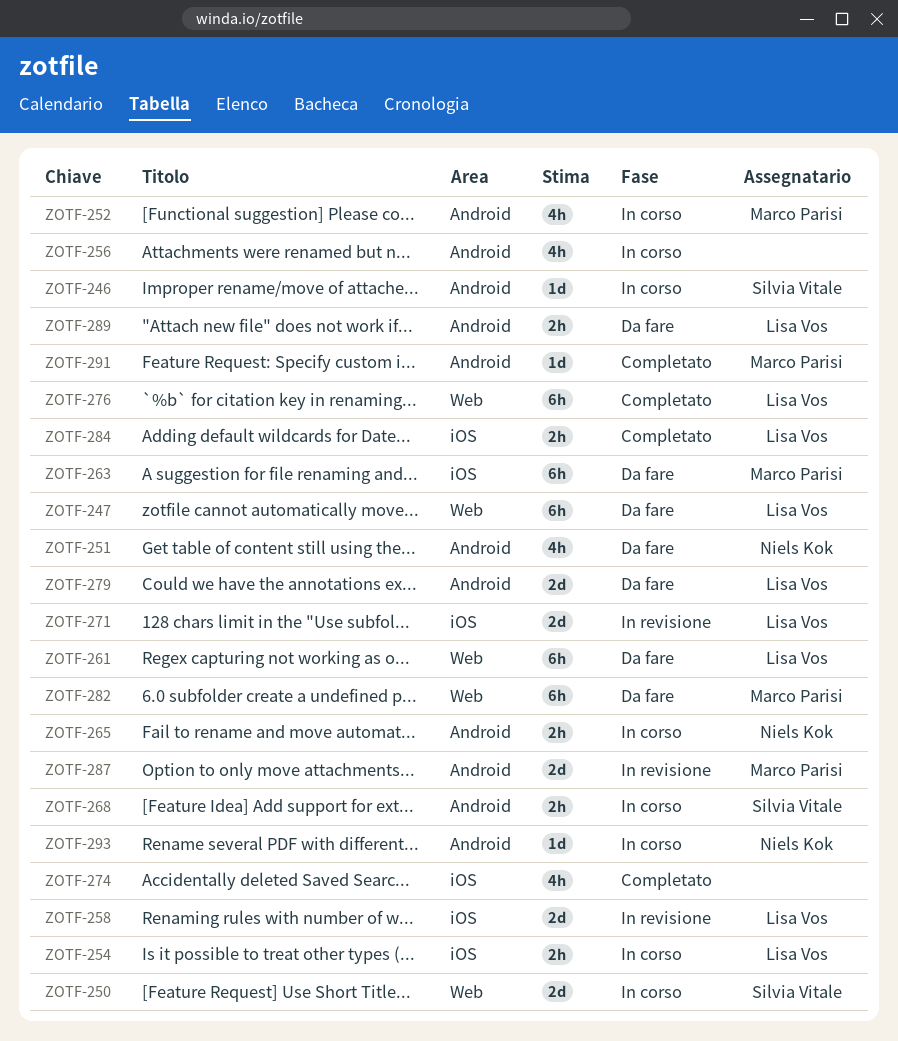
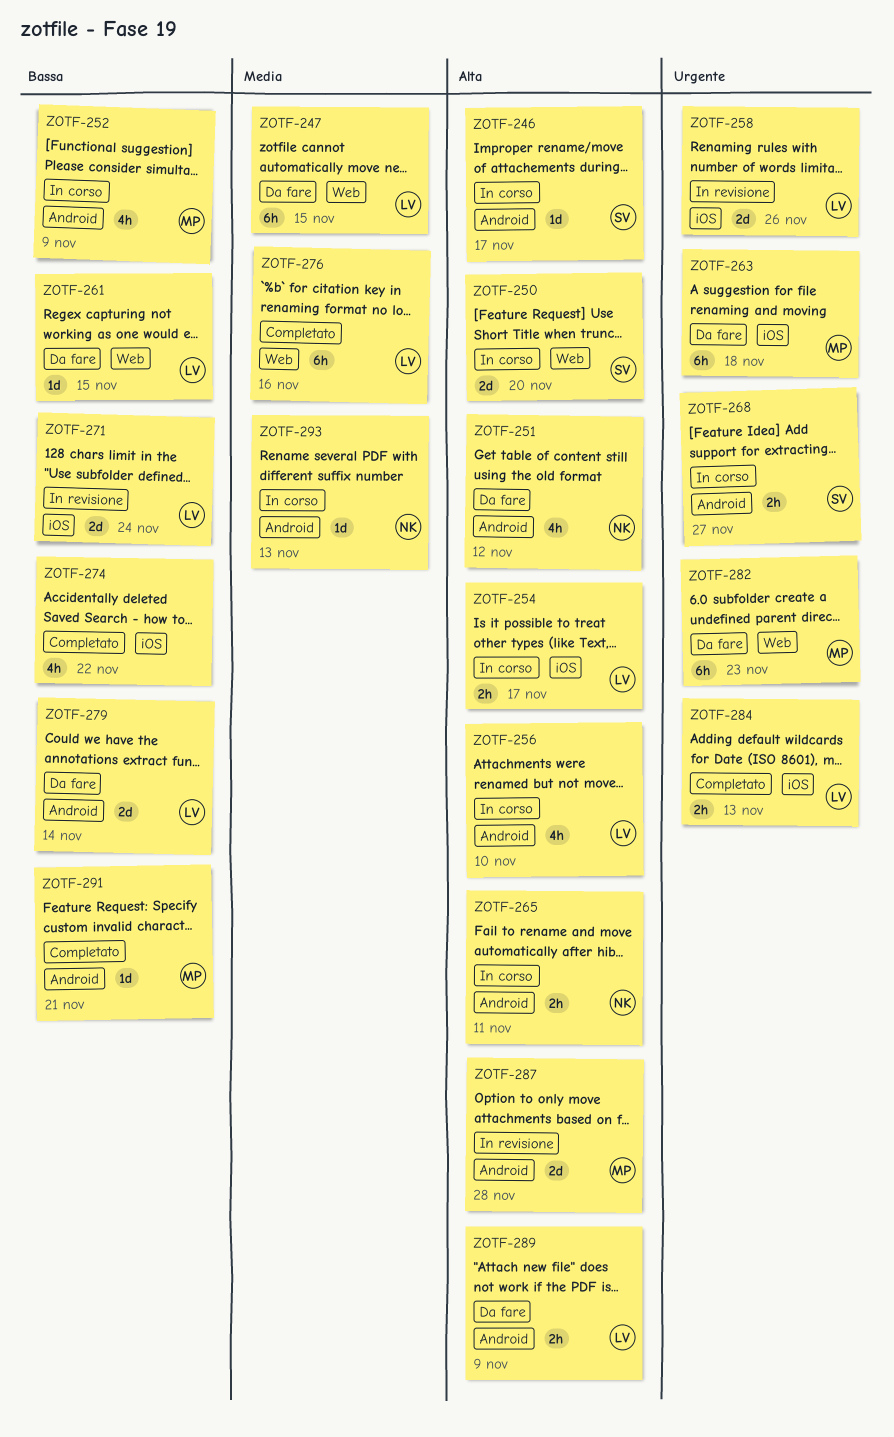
ZOTF-256, owner: none -> Lisa Vos
ZOTF-261, estimate: 6h -> 1d

